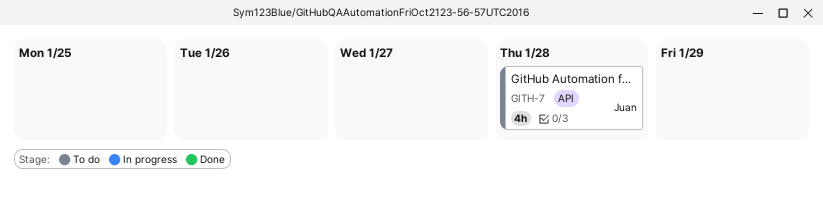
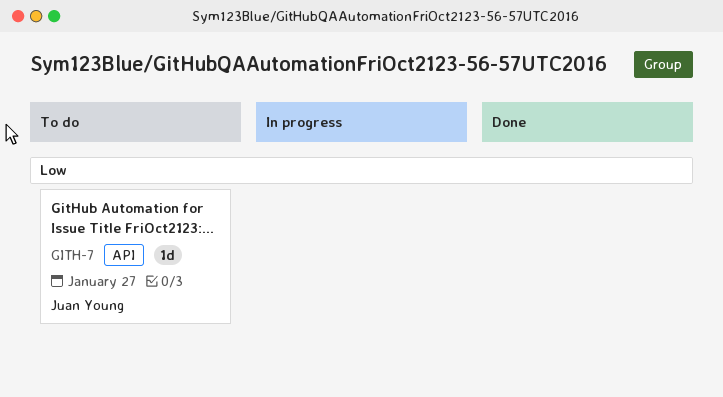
GITH-7, estimate: 4h -> 1d
GITH-7, due: Jan 28 -> Jan 27

